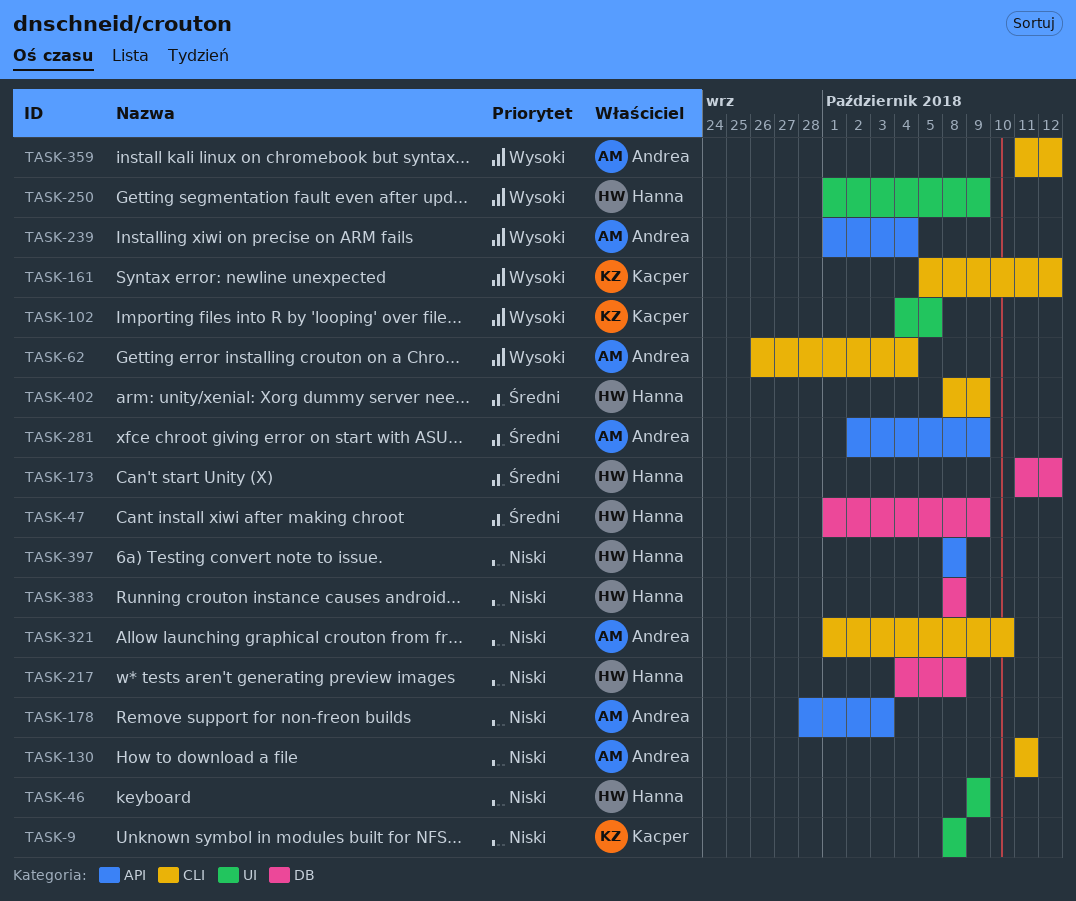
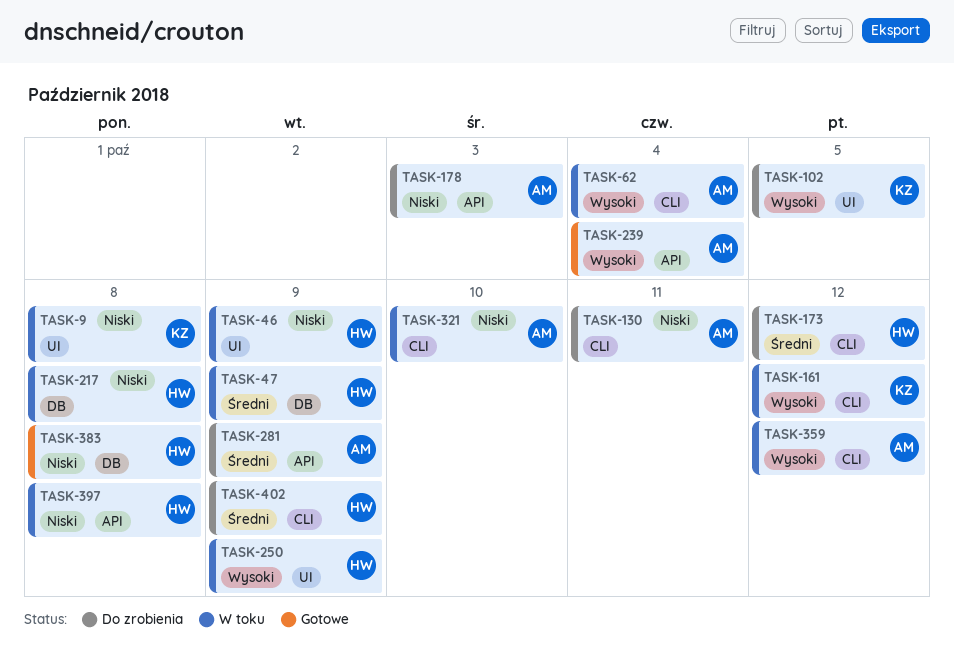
TASK-173, label: DB -> CLI

